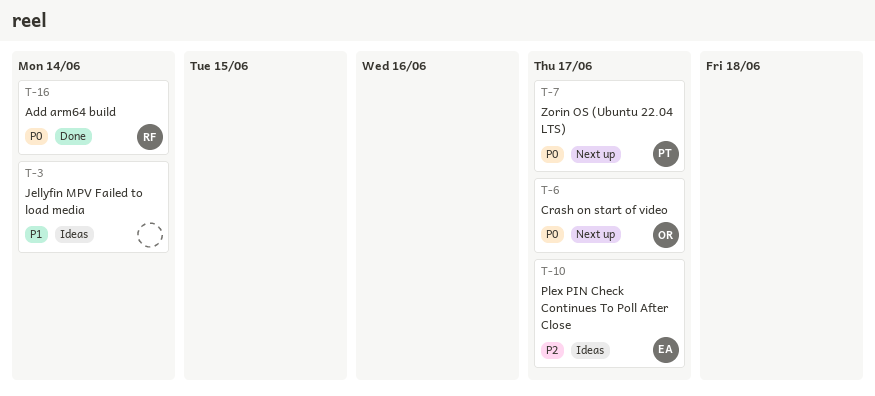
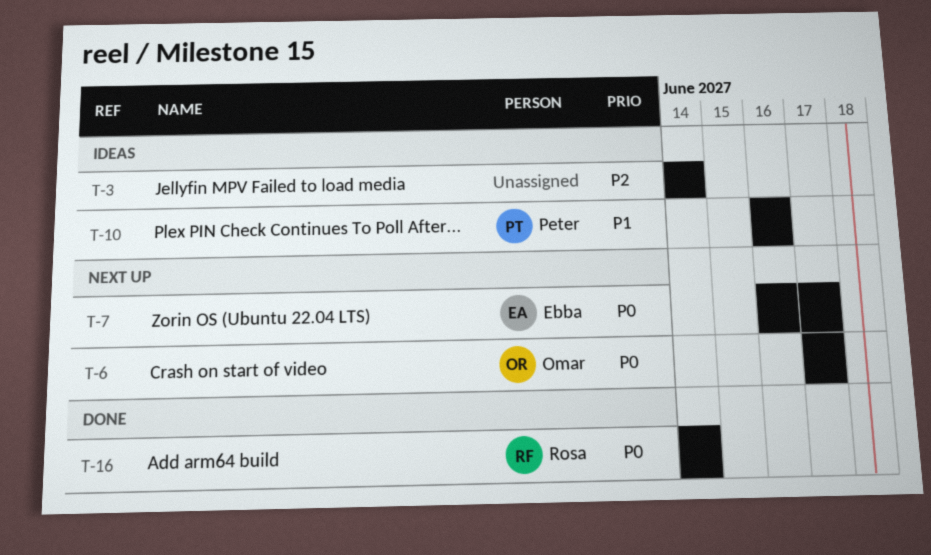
T-3, priority: P1 -> P2
T-7, owner: Peter -> Ebba
T-10, owner: Ebba -> Peter
T-10, priority: P2 -> P1
T-10, due: Jun 17 -> Jun 16

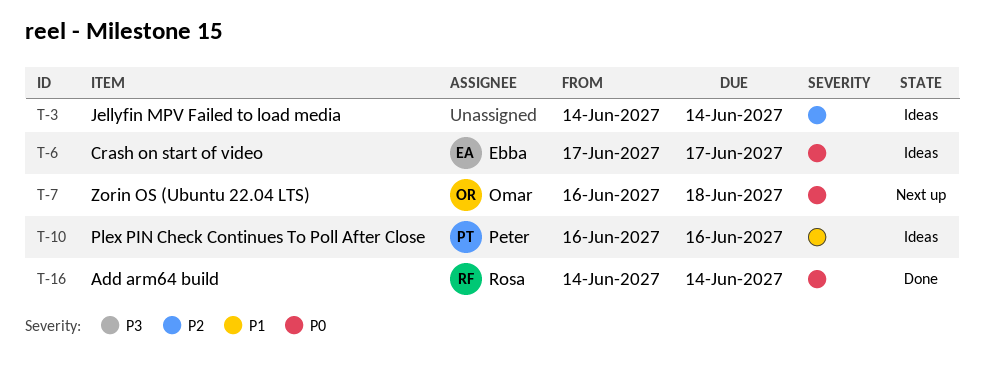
T-6, status: Next up -> Ideas
T-6, owner: Omar -> Ebba
T-7, owner: Ebba -> Omar
T-7, due: Jun 17 -> Jun 18

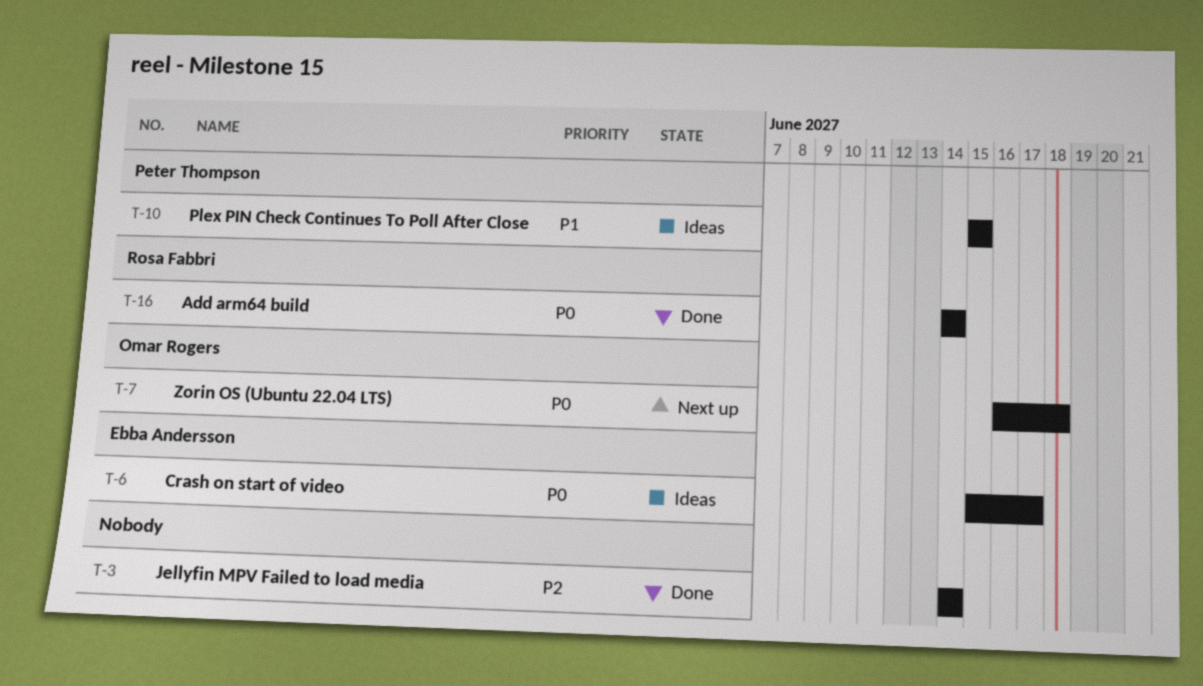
T-3, status: Ideas -> Done
T-6, start: Jun 17 -> Jun 15
T-10, start: Jun 16 -> Jun 15
T-10, due: Jun 16 -> Jun 15

